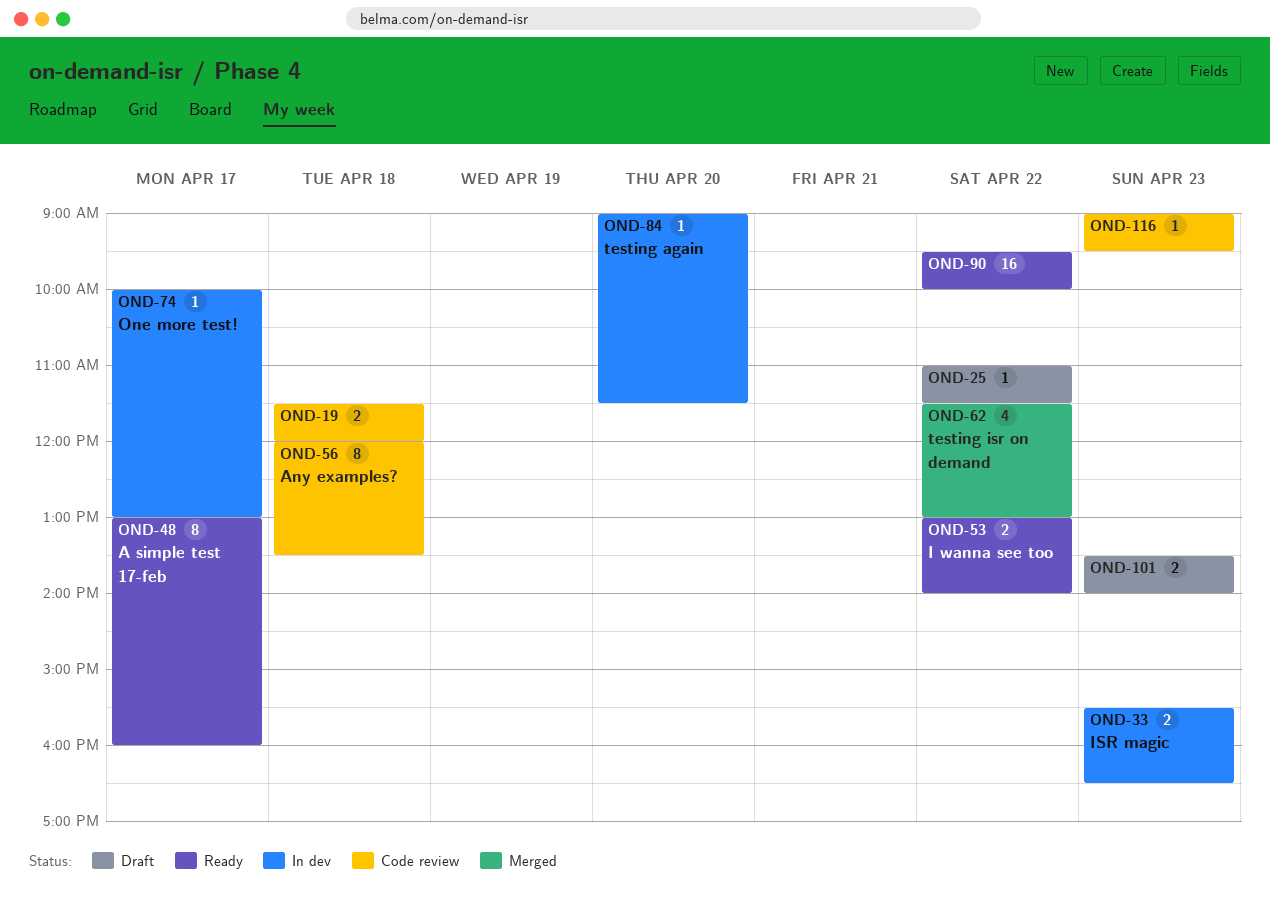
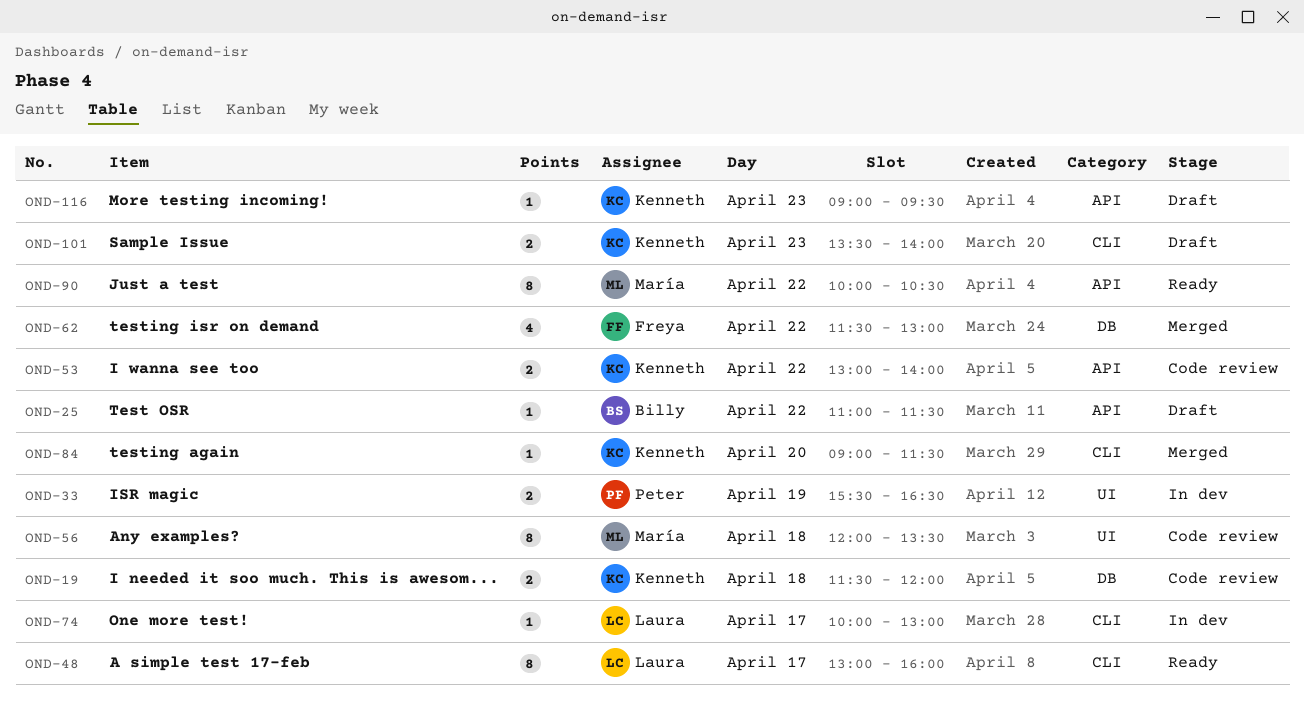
OND-33, day: Apr 23 -> Apr 19
OND-53, status: Ready -> Code review
OND-84, status: In dev -> Merged
OND-90, estimate: 16 -> 8
OND-90, begins: 09:30 -> 10:00
OND-90, ends: 10:00 -> 10:30
OND-116, status: Code review -> Draft

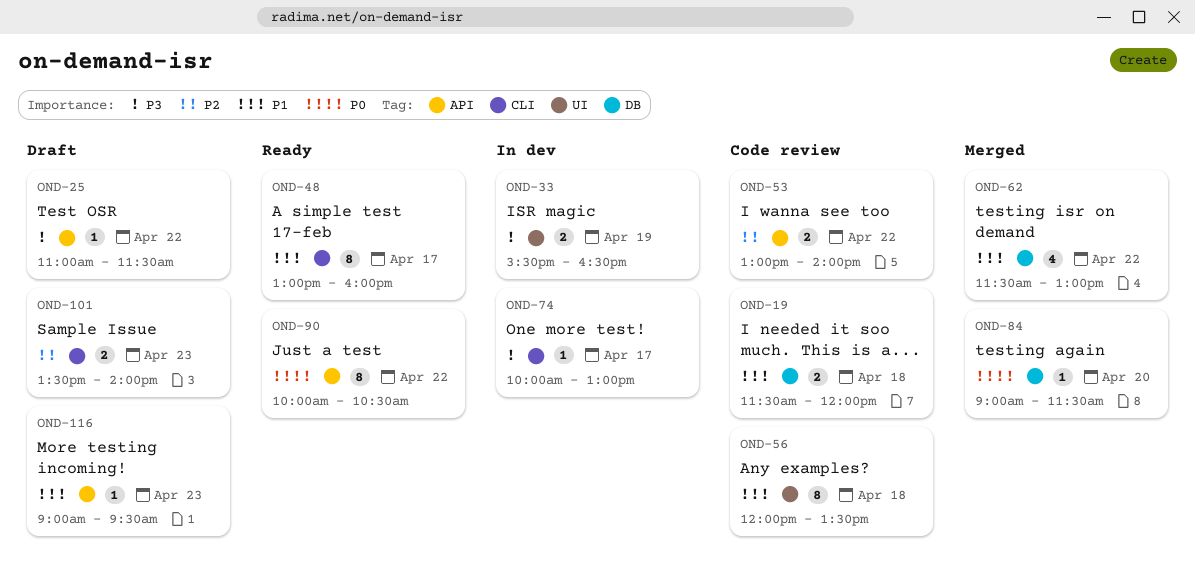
OND-84, label: CLI -> DB

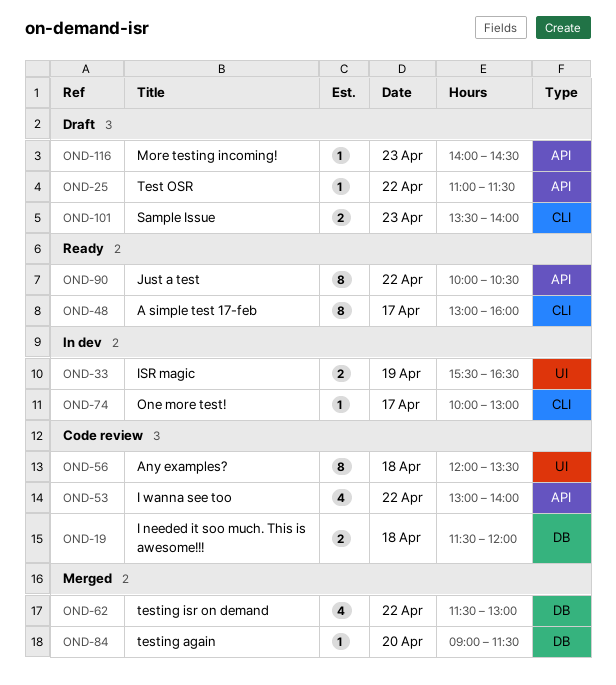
OND-53, estimate: 2 -> 4
OND-116, begins: 09:00 -> 14:00
OND-116, ends: 09:30 -> 14:30

